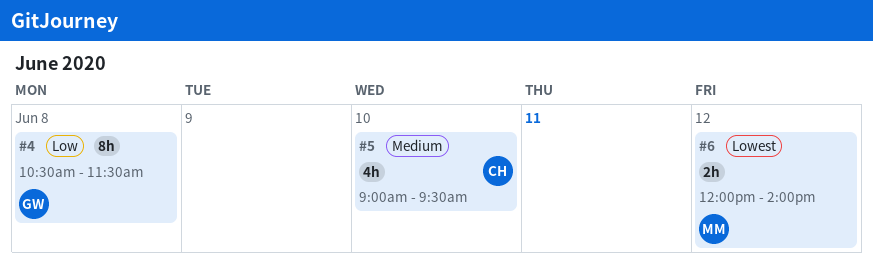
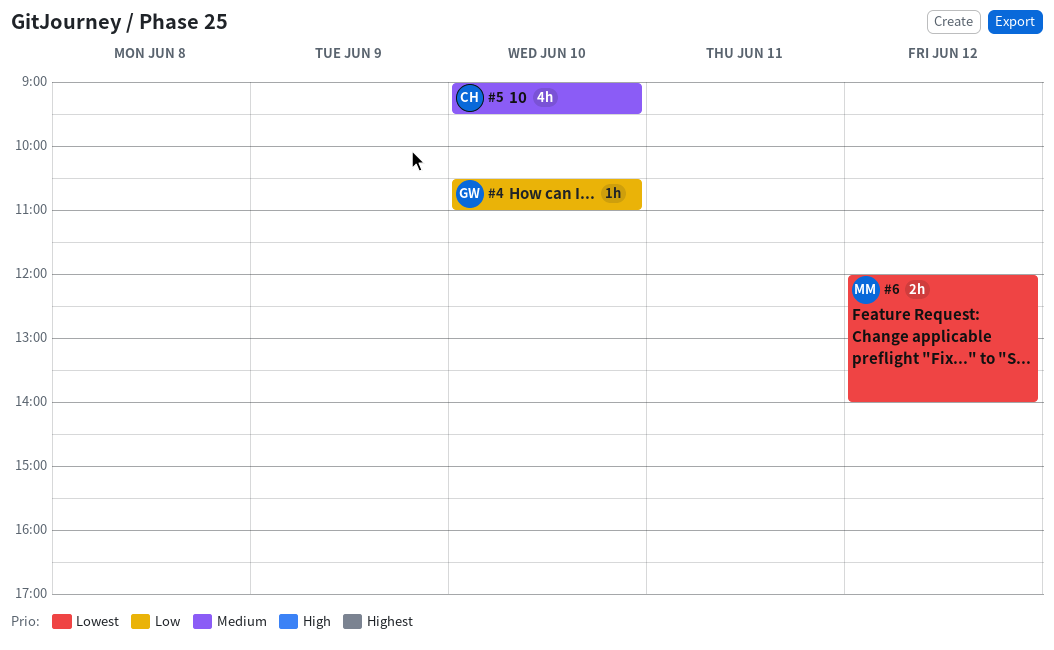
#4, estimate: 8h -> 1h
#4, day: Jun 8 -> Jun 10
#4, ends: 11:30 -> 11:00

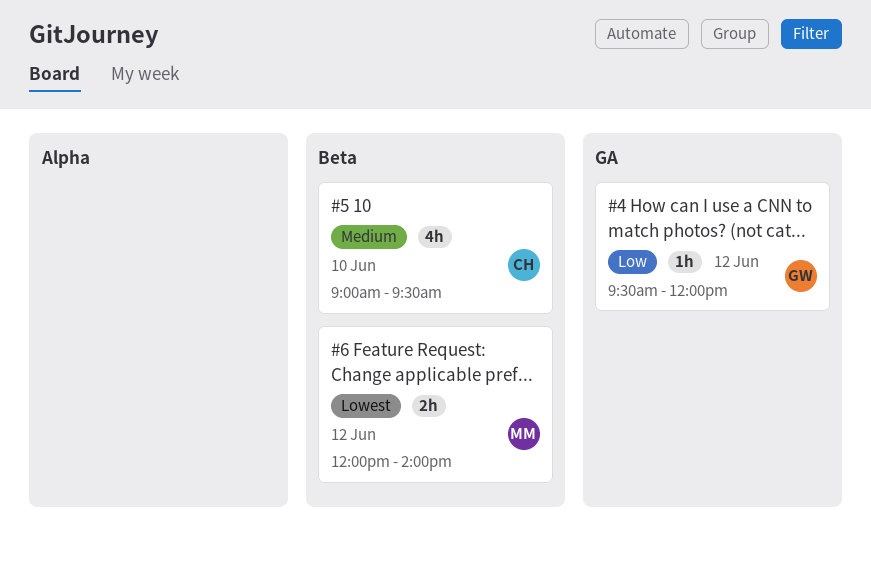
#4, day: Jun 10 -> Jun 12
#4, begins: 10:30 -> 09:30
#4, ends: 11:00 -> 12:00

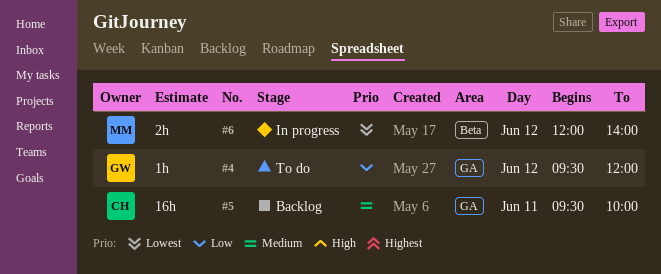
#5, label: Beta -> GA
#5, estimate: 4h -> 16h
#5, day: Jun 10 -> Jun 11
#5, begins: 09:00 -> 09:30
#5, ends: 09:30 -> 10:00

